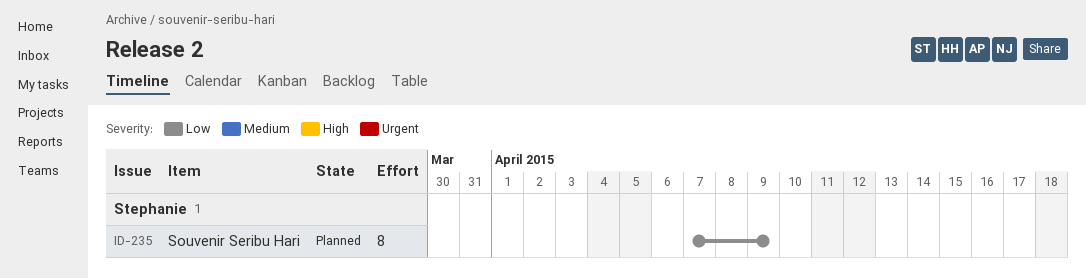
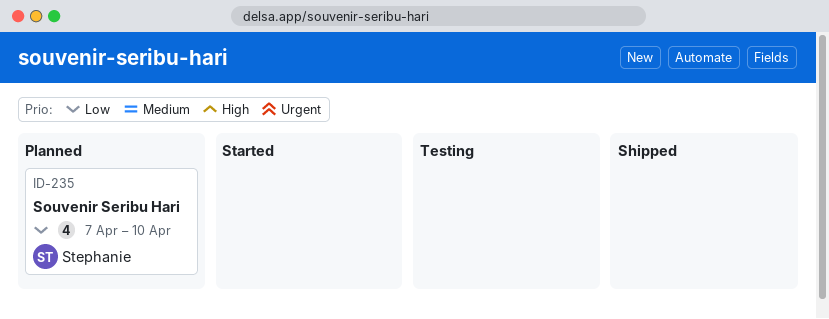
ID-235, estimate: 8 -> 4
ID-235, due: Apr 9 -> Apr 10

